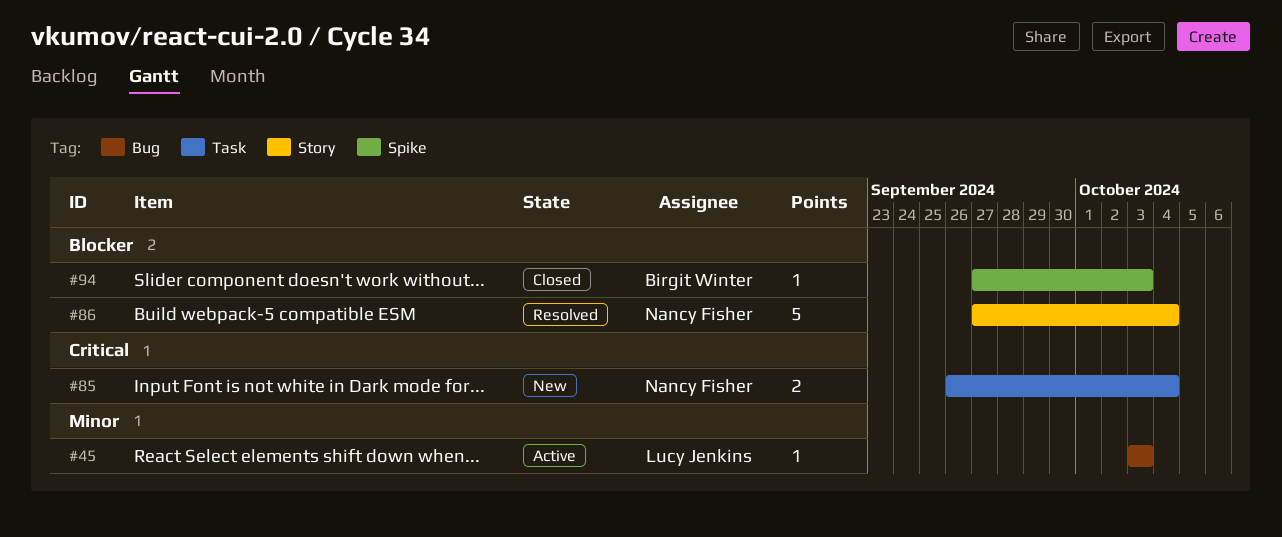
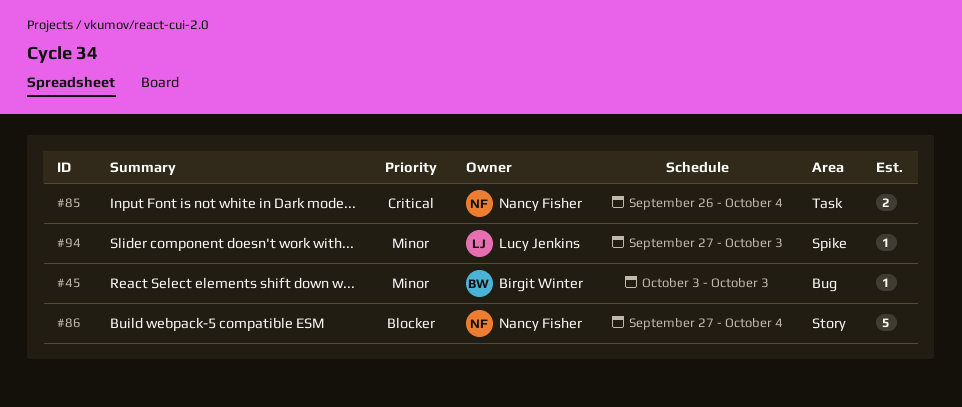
#45, owner: Lucy Jenkins -> Birgit Winter
#94, owner: Birgit Winter -> Lucy Jenkins
#94, priority: Blocker -> Minor

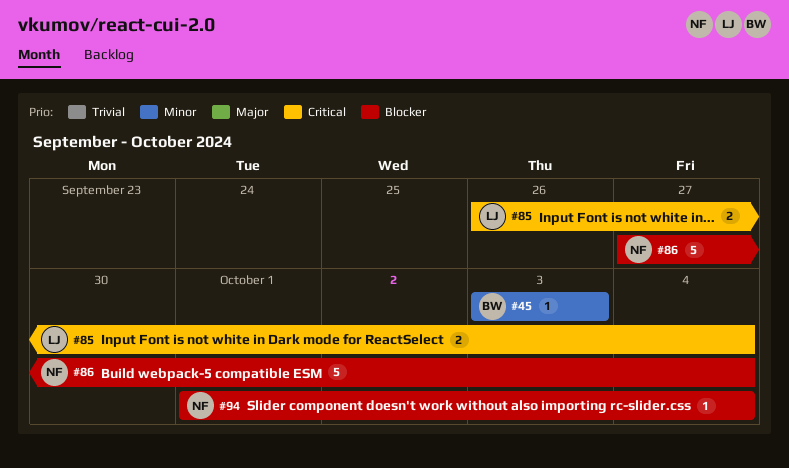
#85, owner: Nancy Fisher -> Lucy Jenkins
#94, owner: Lucy Jenkins -> Nancy Fisher
#94, priority: Minor -> Blocker
#94, start: Sep 27 -> Oct 1
#94, due: Oct 3 -> Oct 4

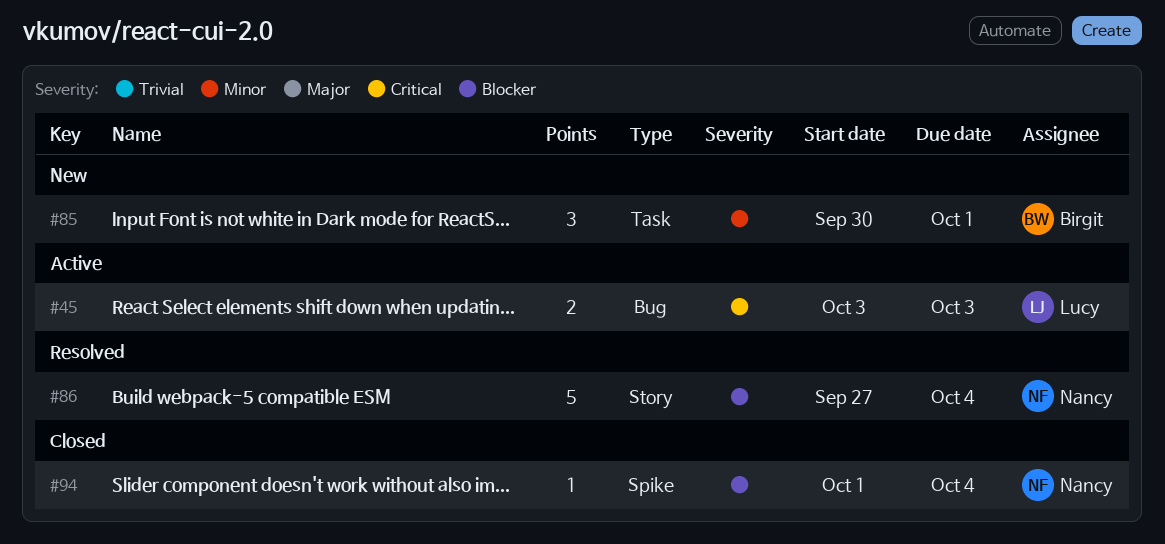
#45, owner: Birgit -> Lucy
#45, priority: Minor -> Critical
#45, estimate: 1 -> 2
#85, owner: Lucy -> Birgit
#85, priority: Critical -> Minor
#85, estimate: 2 -> 3
#85, start: Sep 26 -> Sep 30
#85, due: Oct 4 -> Oct 1

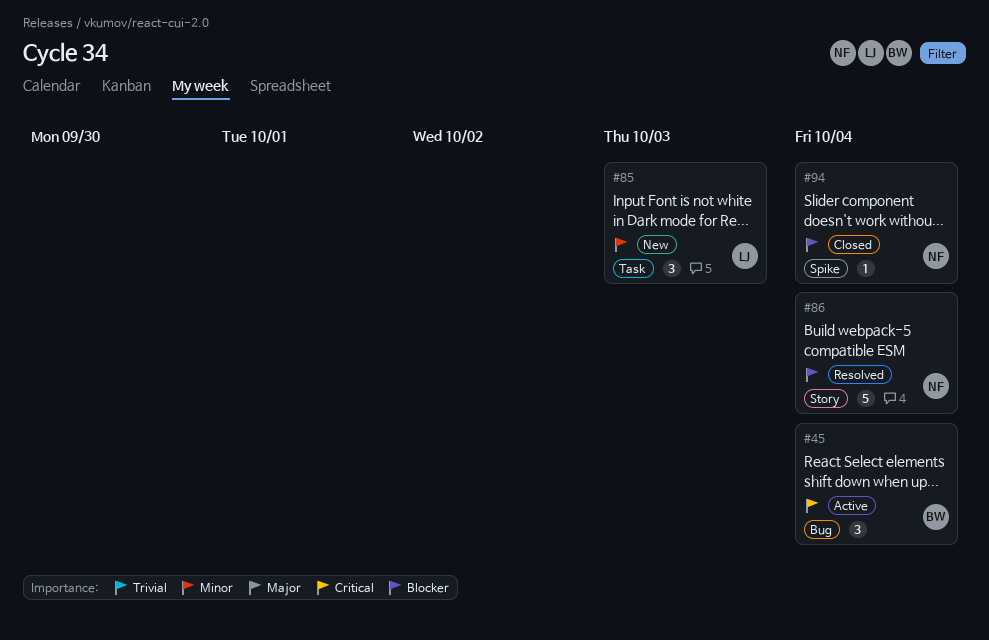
#45, owner: Lucy -> Birgit
#45, estimate: 2 -> 3
#45, due: Oct 3 -> Oct 4
#85, owner: Birgit -> Lucy
#85, due: Oct 1 -> Oct 3

